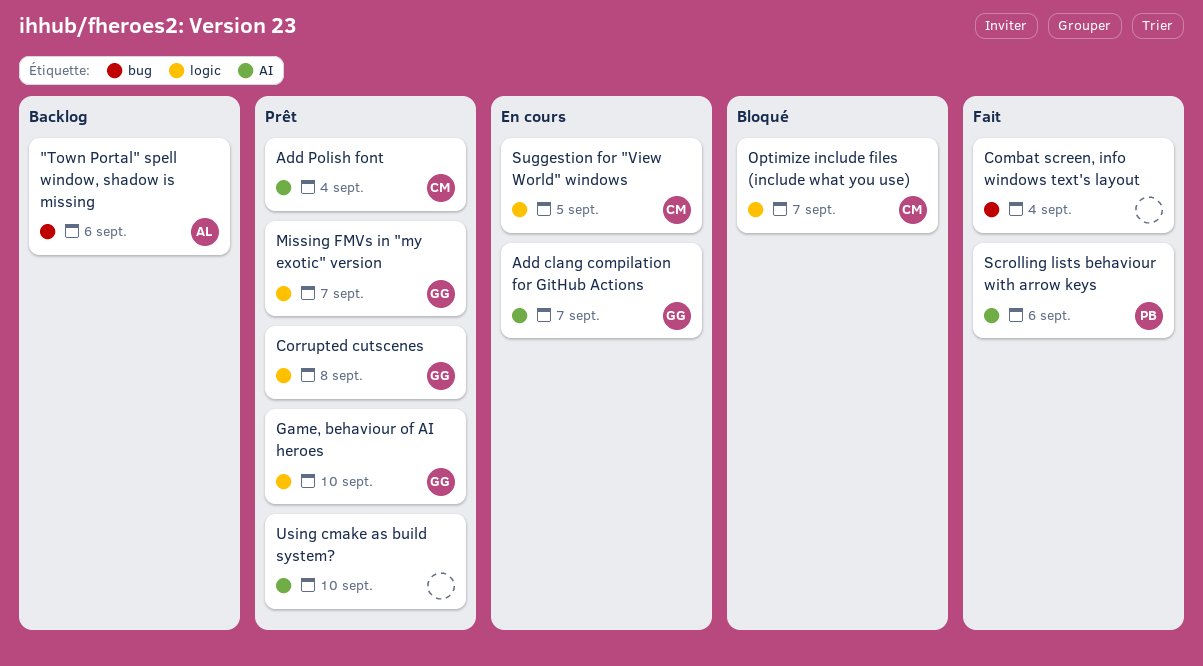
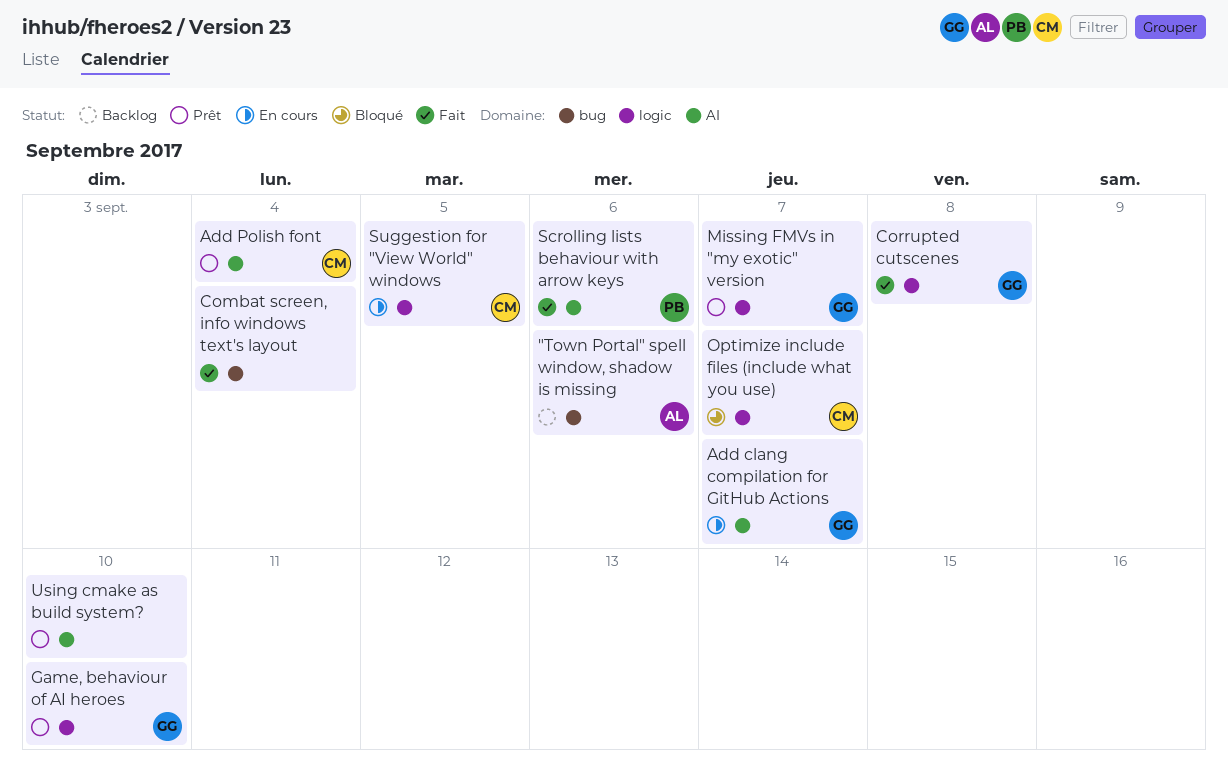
Corrupted cutscenes, status: Prêt -> Fait

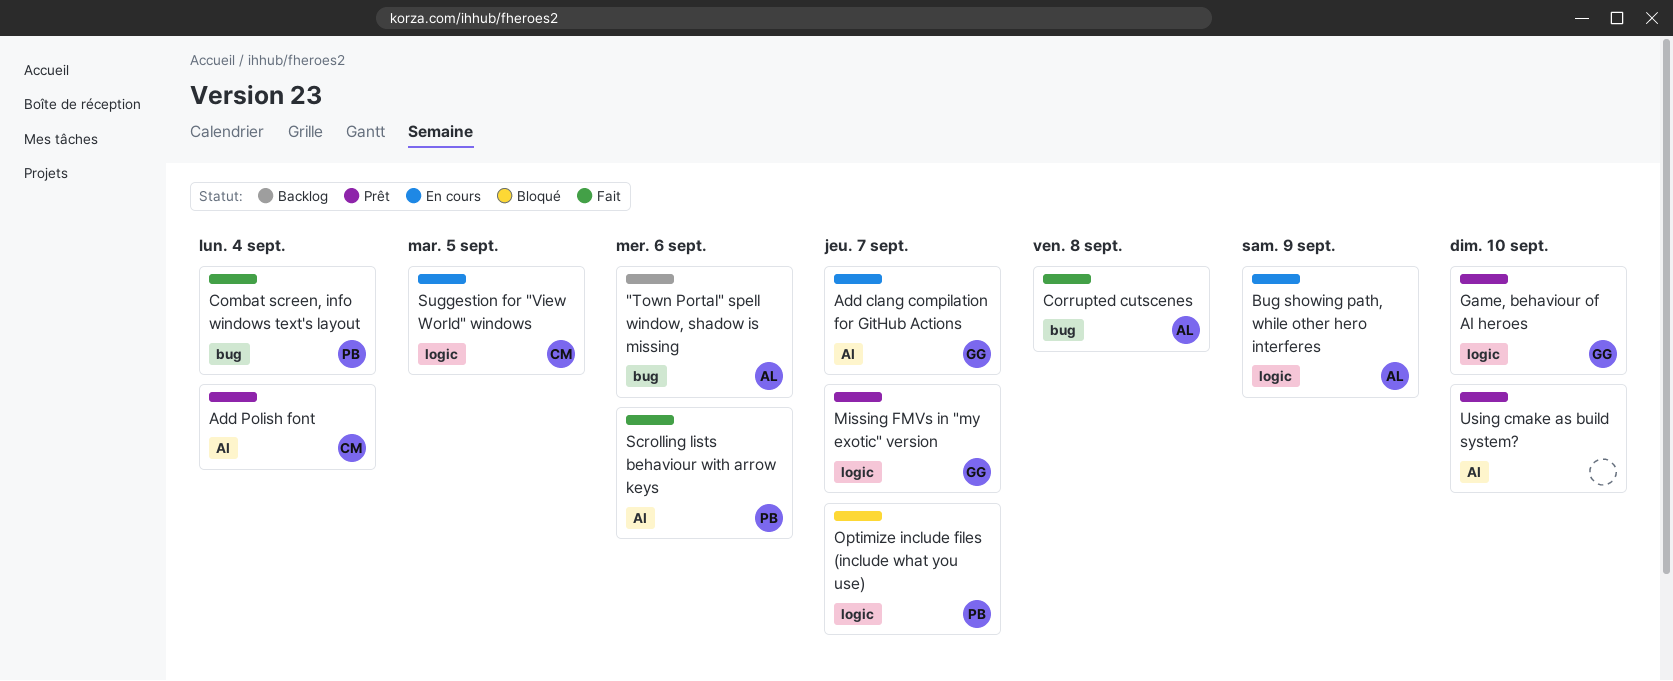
Bug showing path, while other hero interferes: none -> present
Combat screen, info windows text's layout, owner: none -> PB
Corrupted cutscenes, owner: GG -> AL
Corrupted cutscenes, label: logic -> bug
Optimize include files (include what you use), owner: CM -> PB

